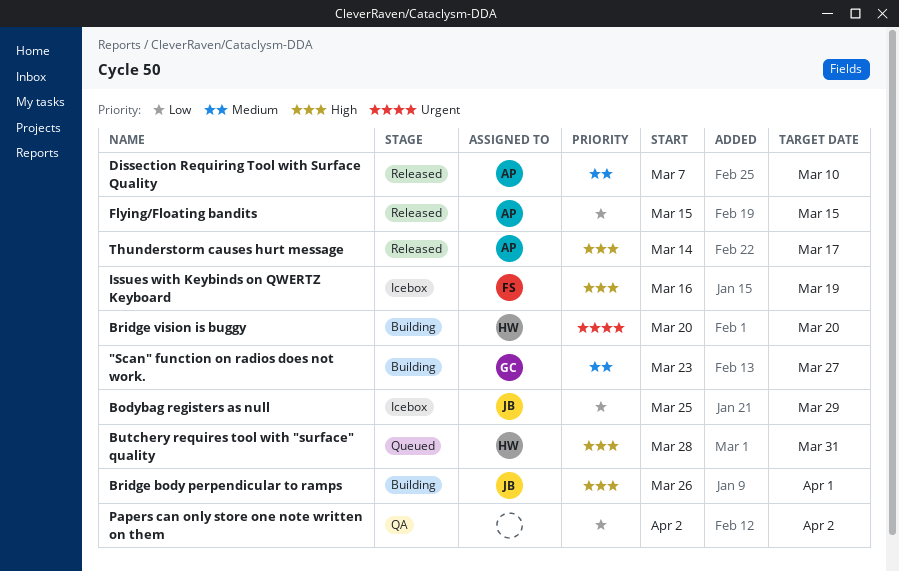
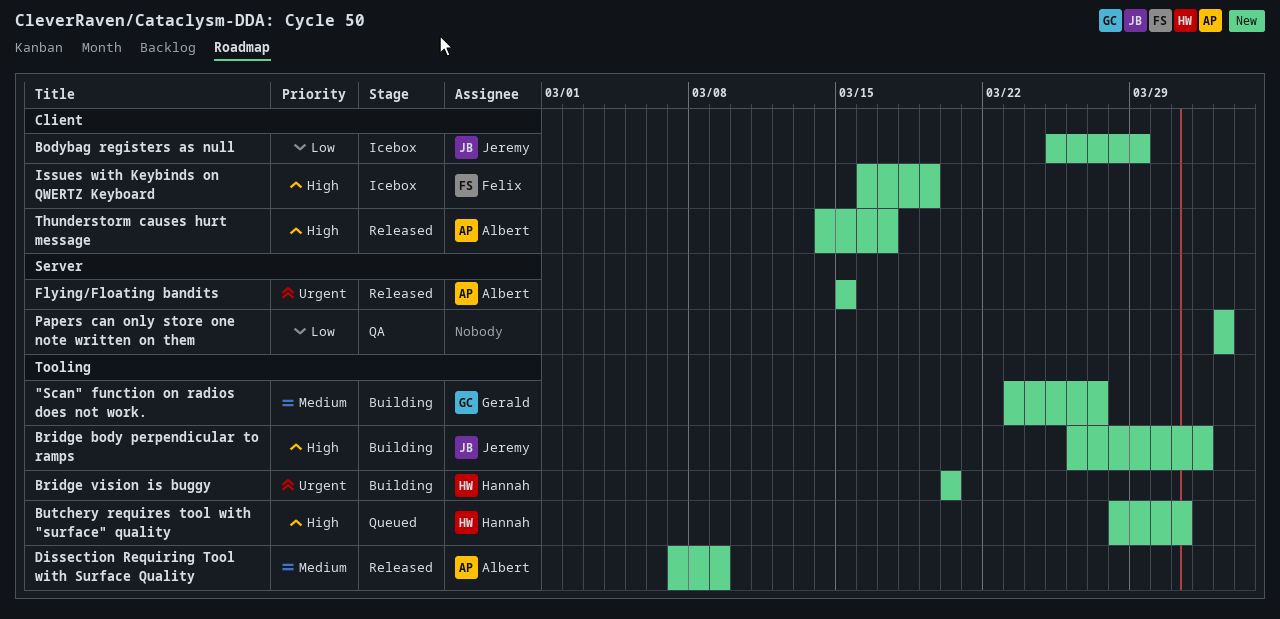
Dissection Requiring Tool with Surface Quality, due: Mar 10 -> Mar 9
Flying/Floating bandits, priority: Low -> Urgent

